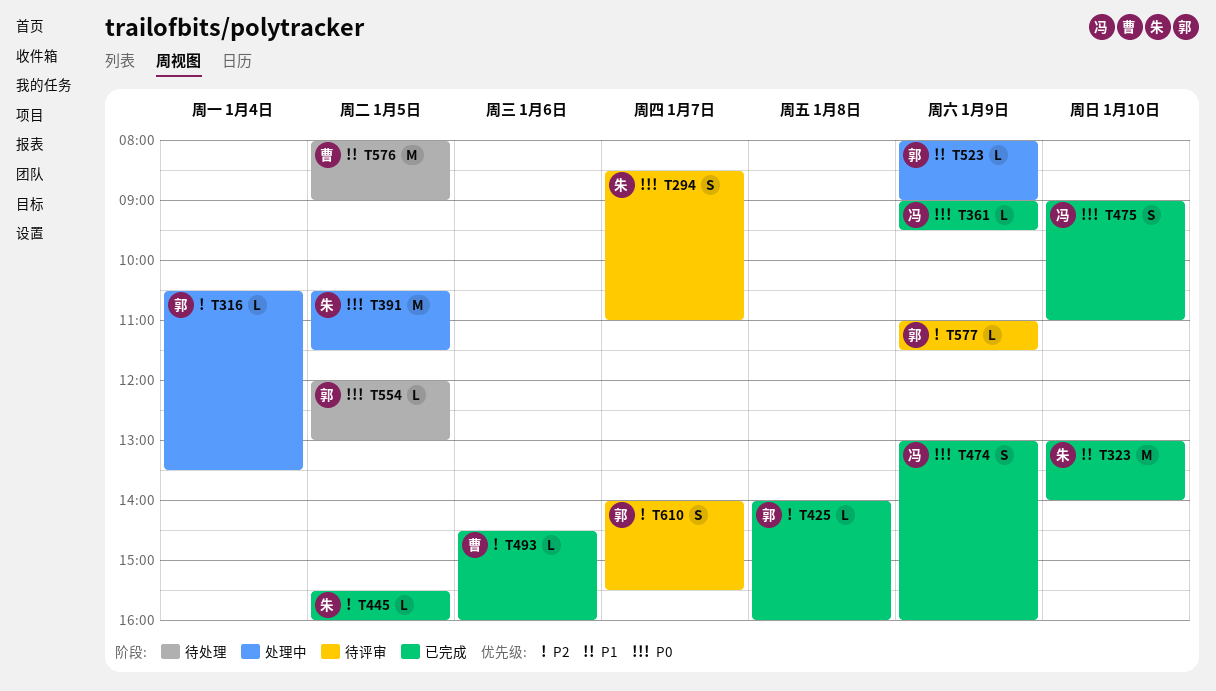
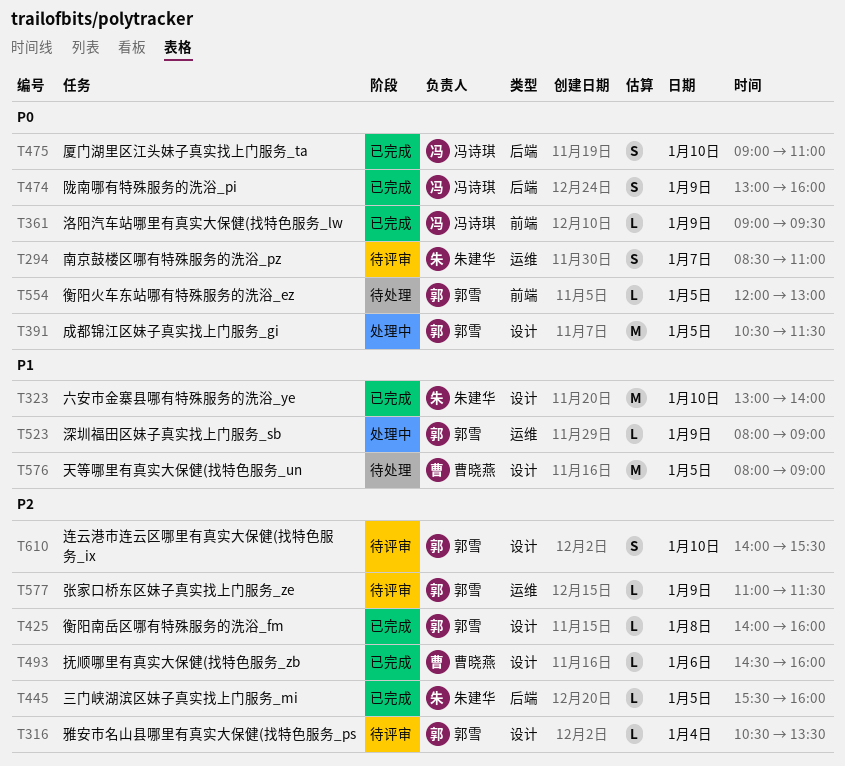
T316, status: 处理中 -> 待评审
T391, owner: 朱建华 -> 郭雪
T610, day: Jan 7 -> Jan 10

